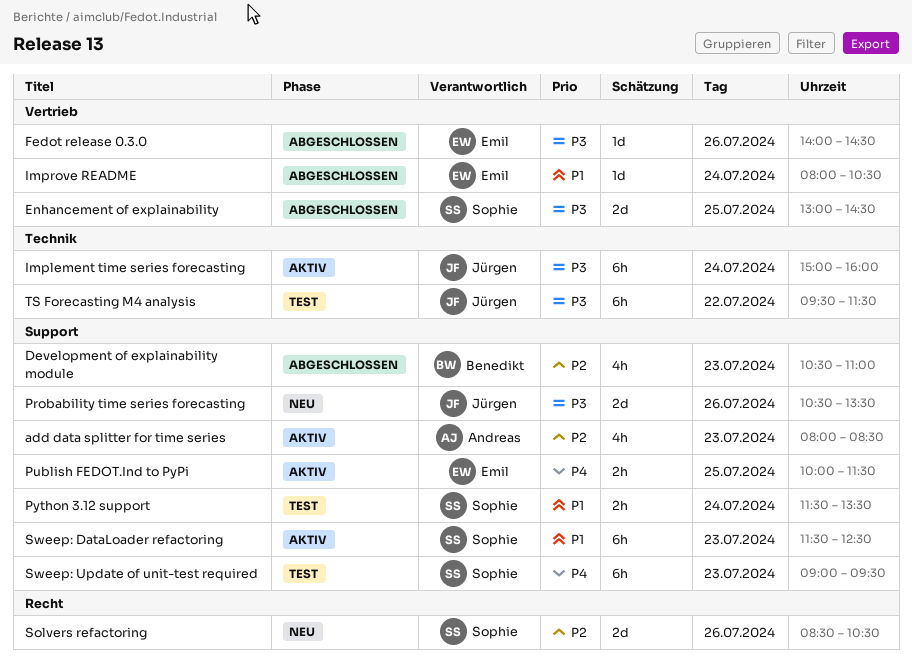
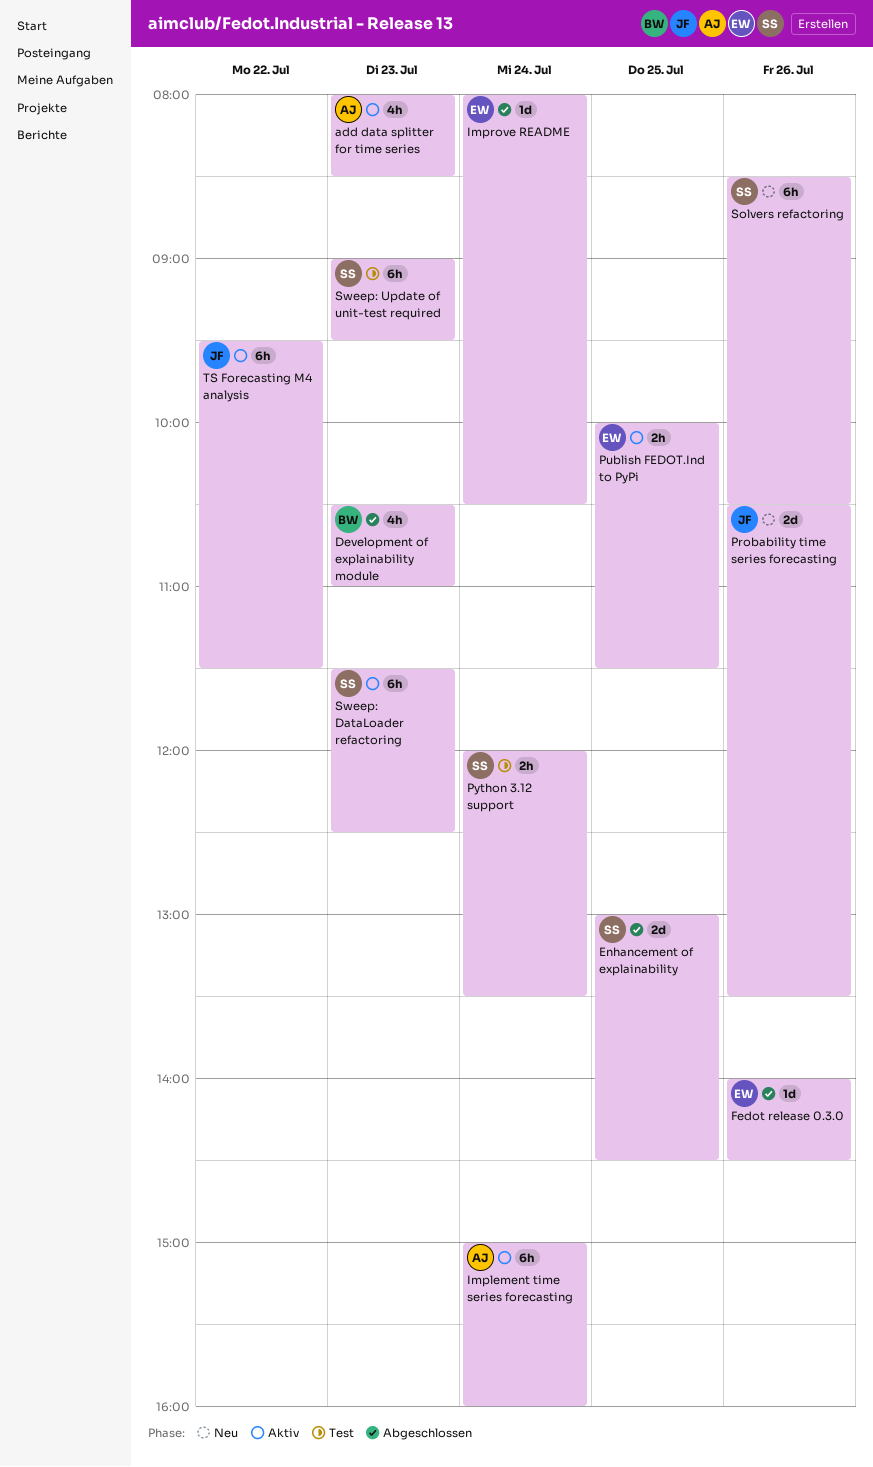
Implement time series forecasting, owner: Jürgen -> Andreas
Python 3.12 support, begins: 11:30 -> 12:00
Solvers refactoring, estimate: 2d -> 6h
TS Forecasting M4 analysis, status: Test -> Aktiv

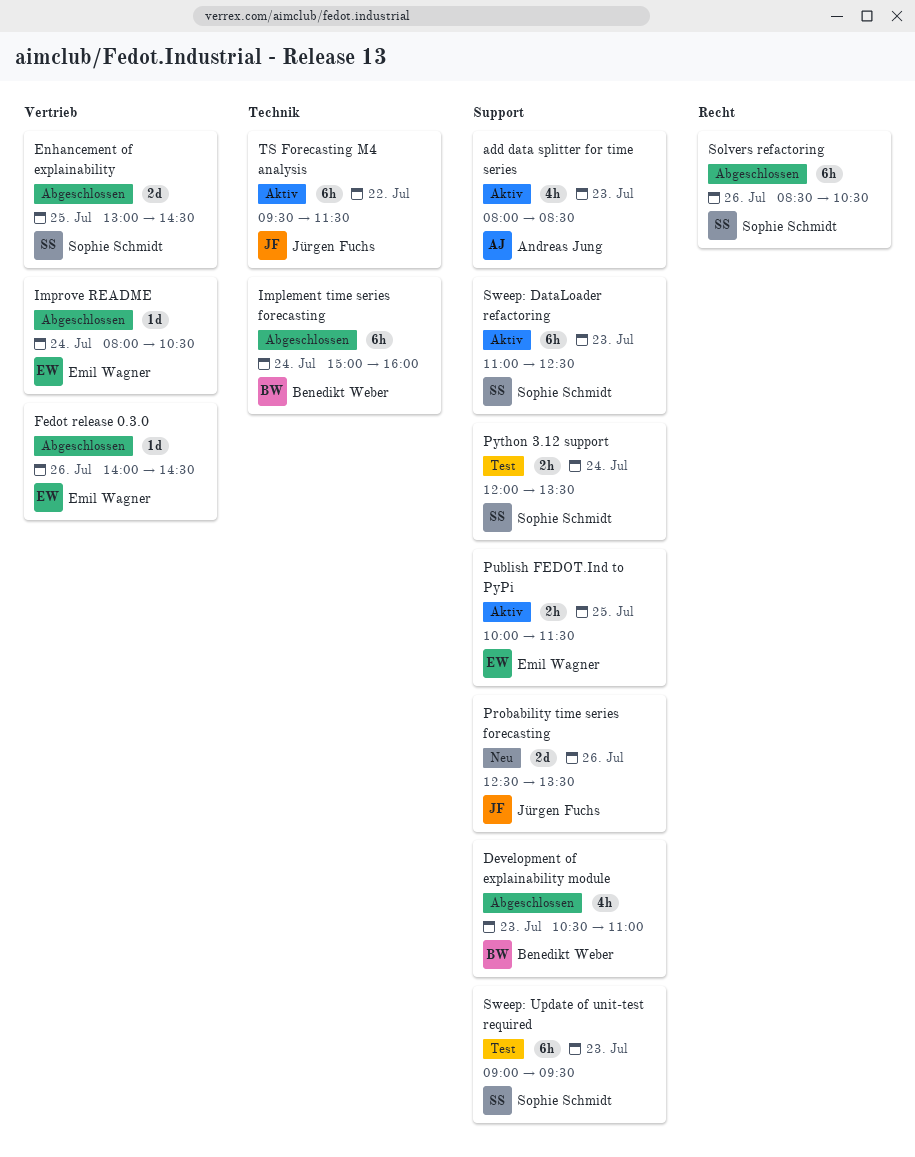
Implement time series forecasting, status: Aktiv -> Abgeschlossen
Implement time series forecasting, owner: Andreas Jung -> Benedikt Weber
Probability time series forecasting, begins: 10:30 -> 12:30
Solvers refactoring, status: Neu -> Abgeschlossen
Sweep: DataLoader refactoring, begins: 11:30 -> 11:00

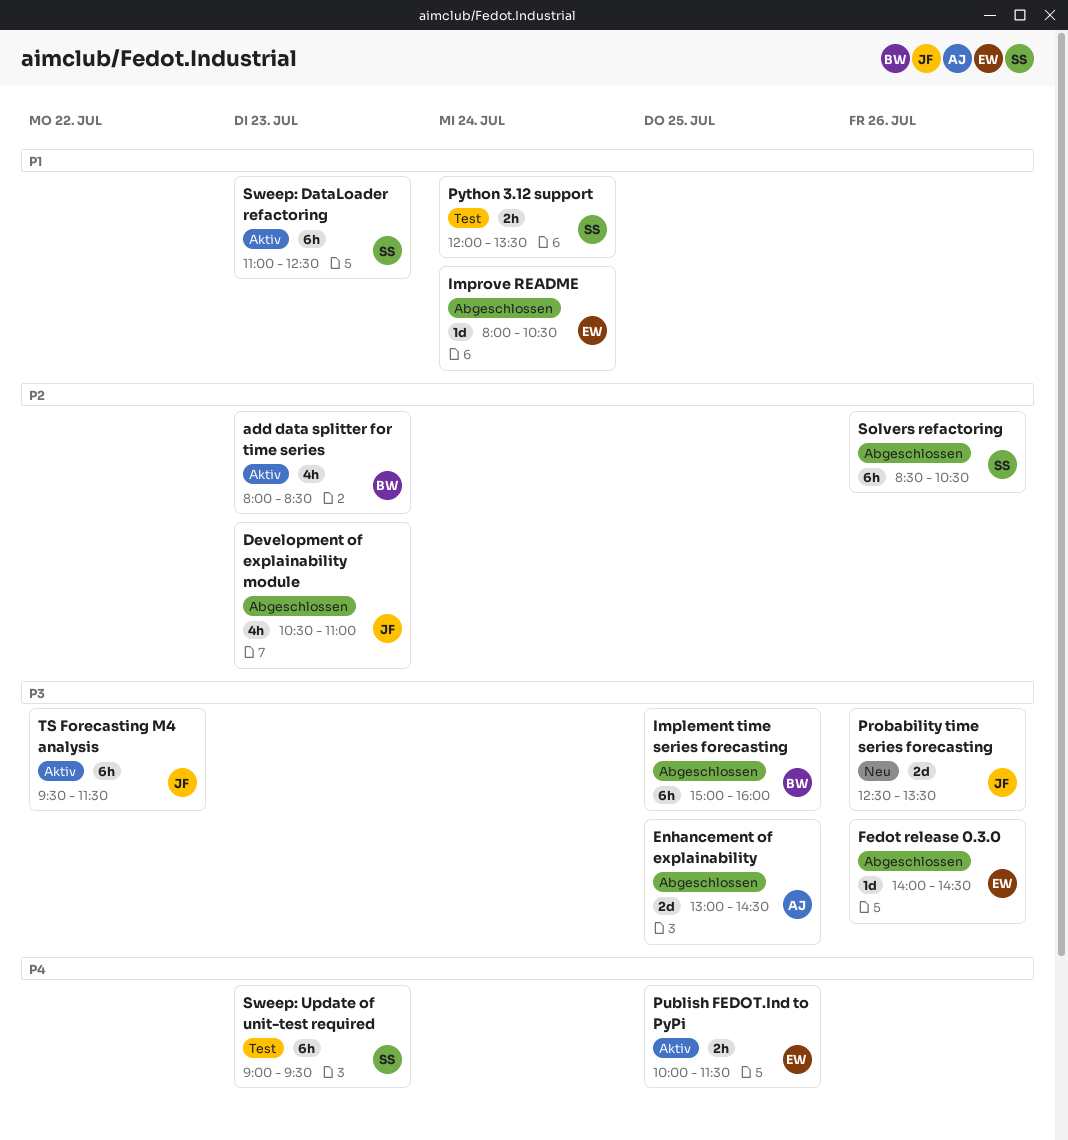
add data splitter for time series, owner: Andreas Jung -> Benedikt Weber
Development of explainability module, owner: Benedikt Weber -> Jürgen Fuchs
Enhancement of explainability, owner: Sophie Schmidt -> Andreas Jung
Implement time series forecasting, day: Jul 24 -> Jul 25

